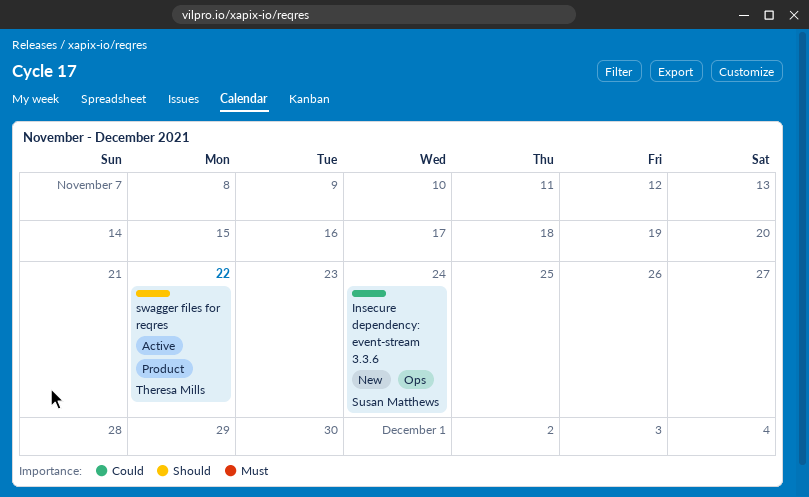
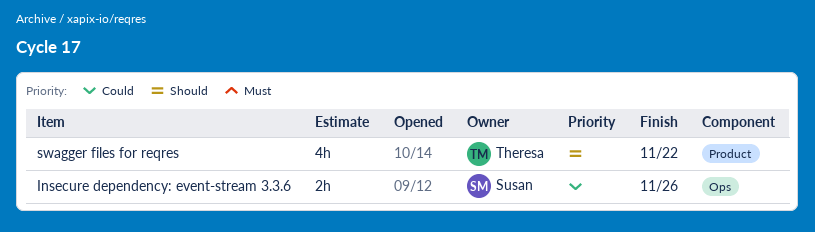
Insecure dependency: event-stream 3.3.6, due: Nov 24 -> Nov 26

